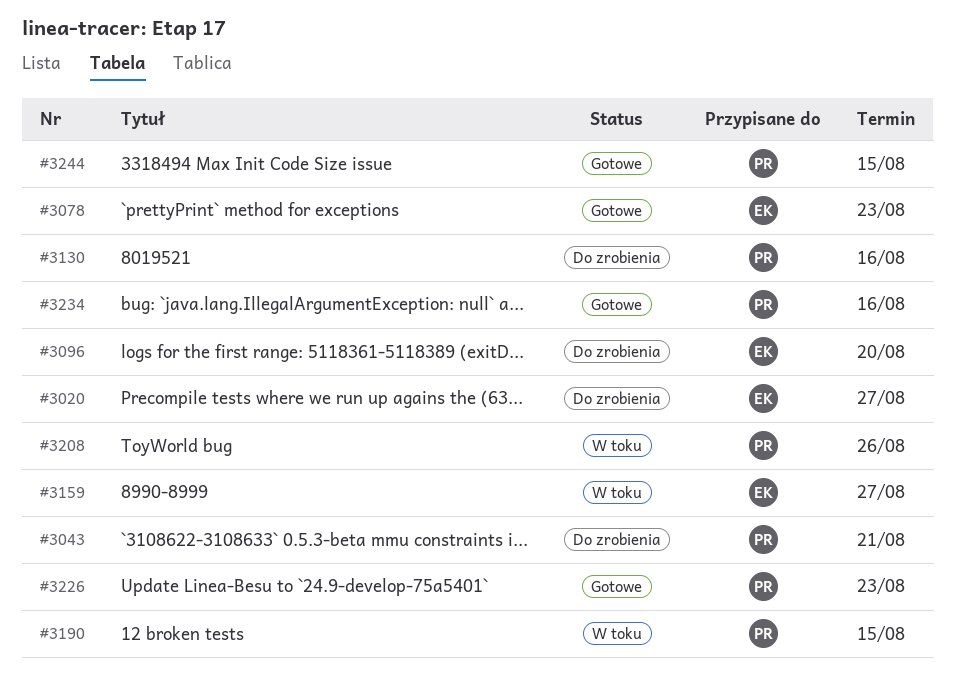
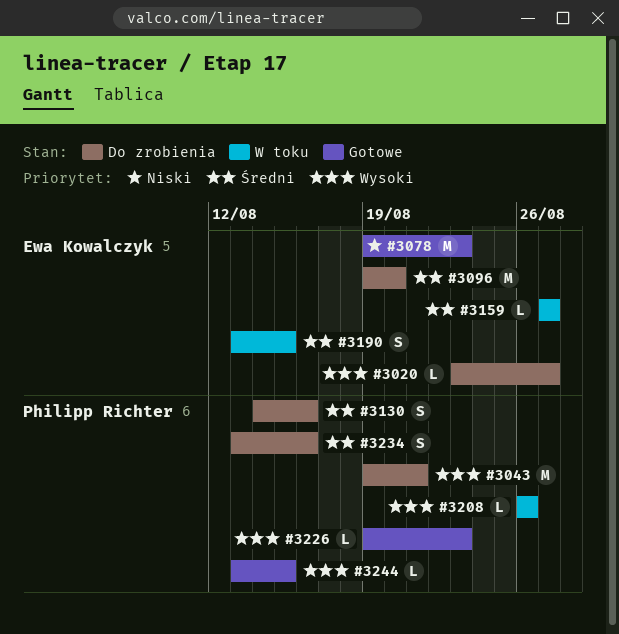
#3190, owner: Philipp Richter -> Ewa Kowalczyk
#3234, status: Gotowe -> Do zrobienia

